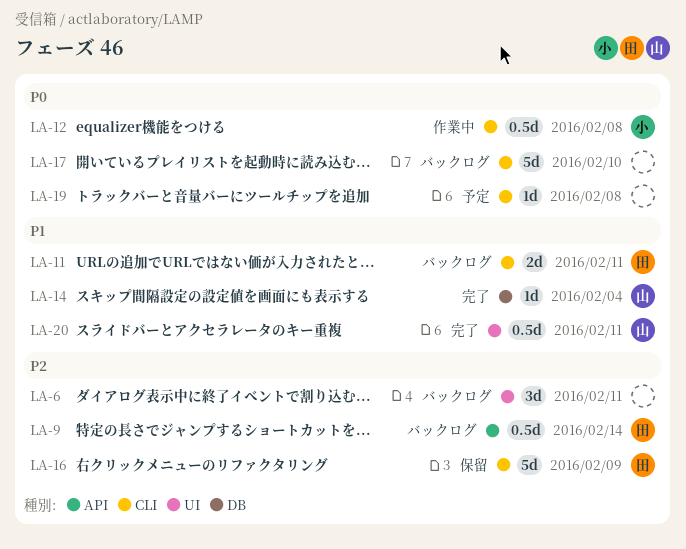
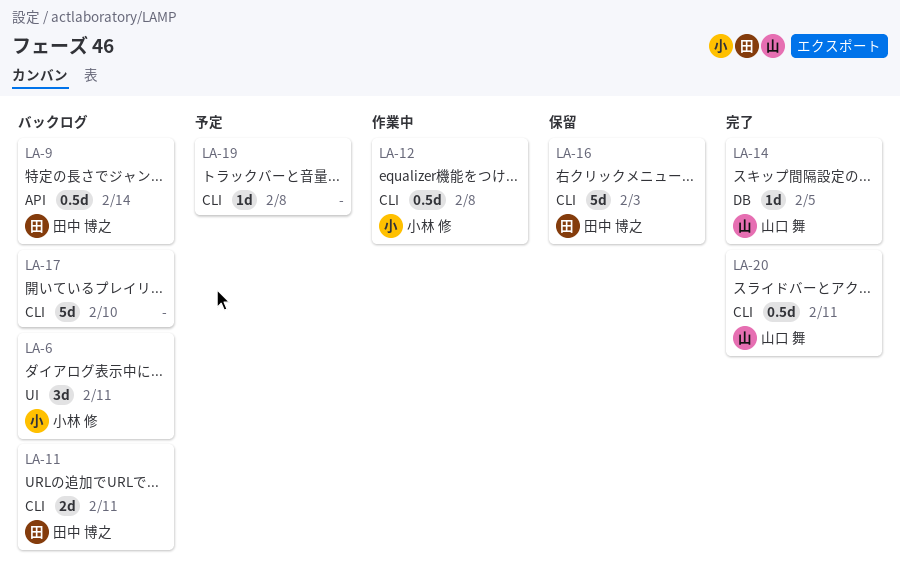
LA-6, owner: none -> 小林 修
LA-14, due: Feb 4 -> Feb 5
LA-16, due: Feb 9 -> Feb 3
LA-20, label: UI -> CLI

